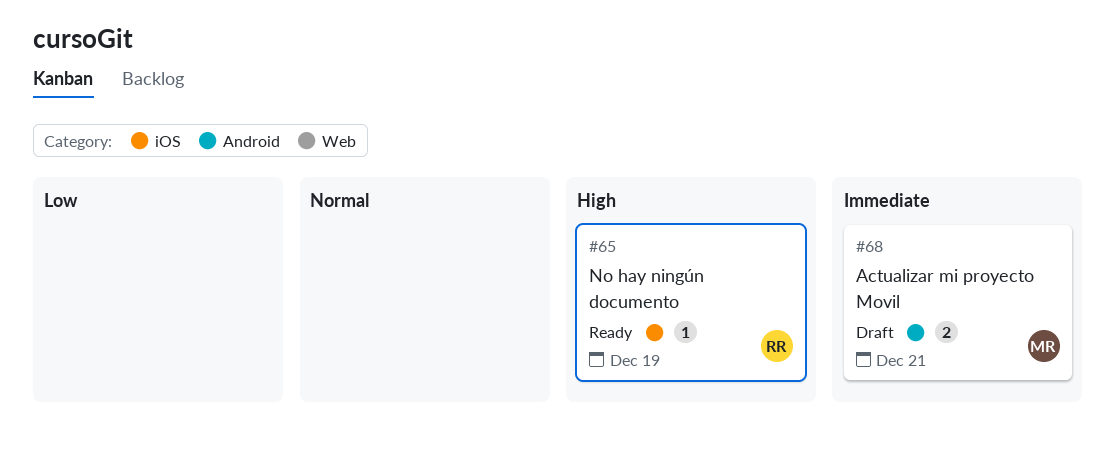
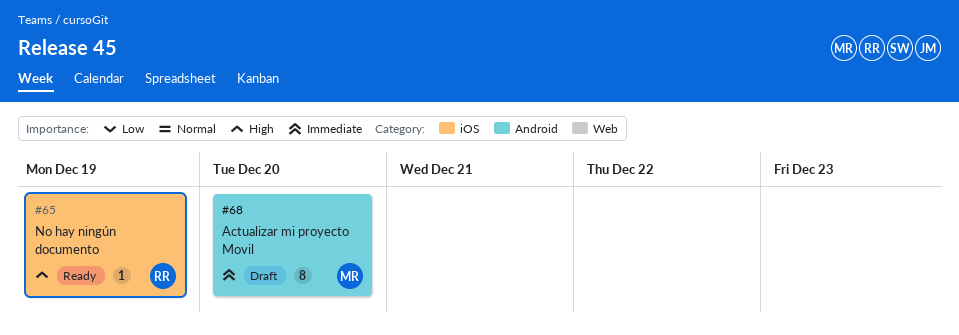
#68, estimate: 2 -> 8
#68, due: Dec 21 -> Dec 20

